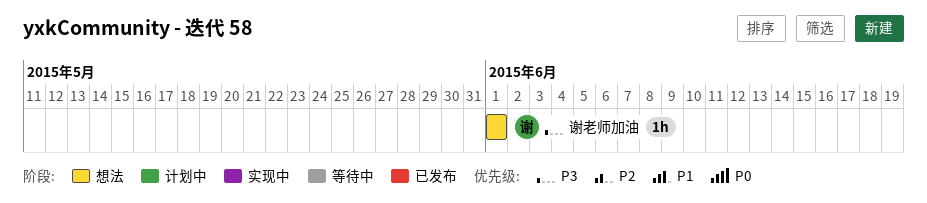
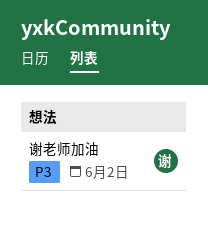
谢老师加油, due: Jun 1 -> Jun 2

